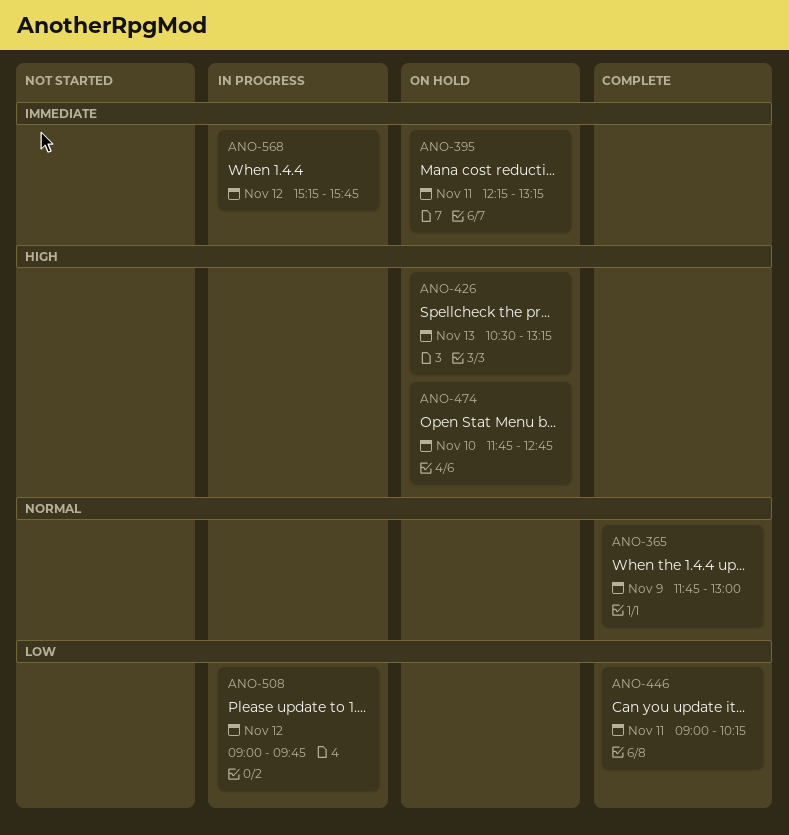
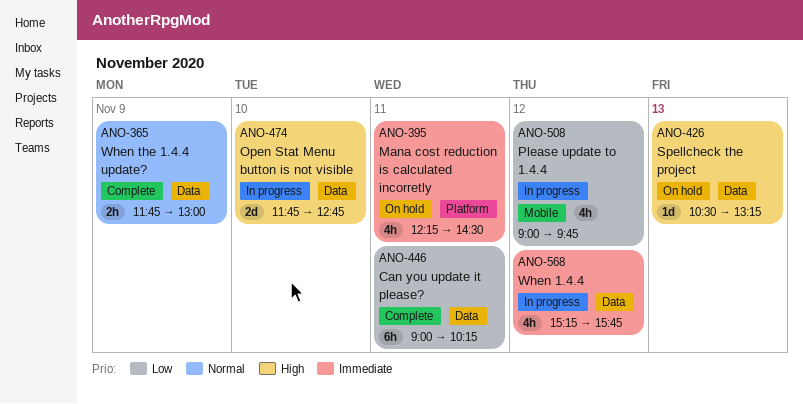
ANO-395, ends: 13:15 -> 14:30
ANO-474, status: On hold -> In progress

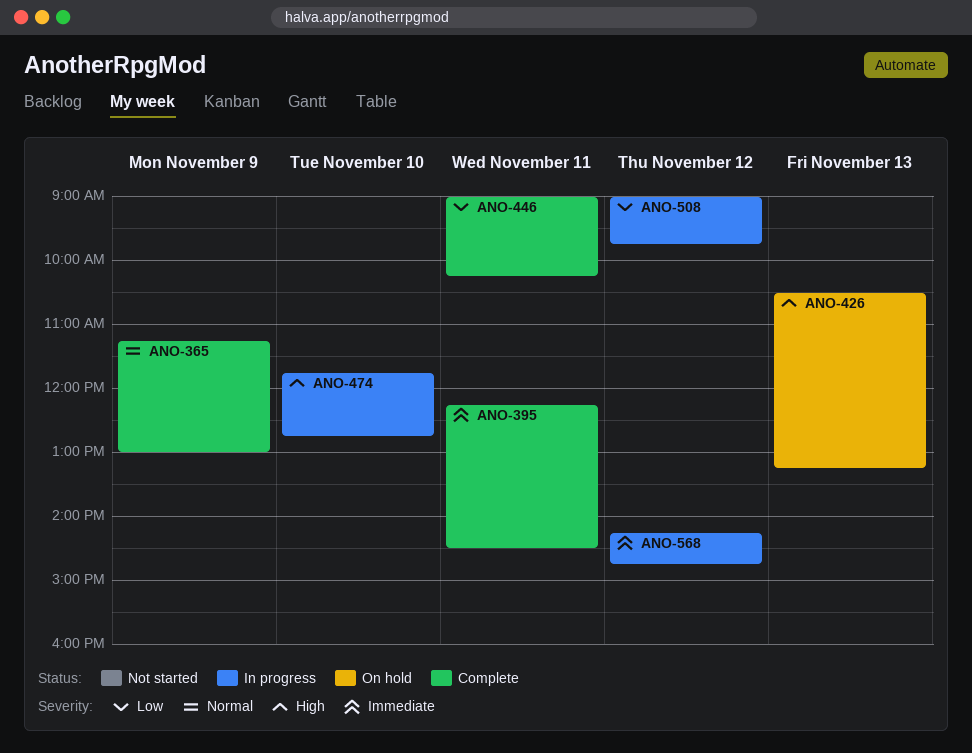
ANO-365, begins: 11:45 -> 11:15
ANO-395, status: On hold -> Complete
ANO-568, begins: 15:15 -> 14:15
ANO-568, ends: 15:45 -> 14:45

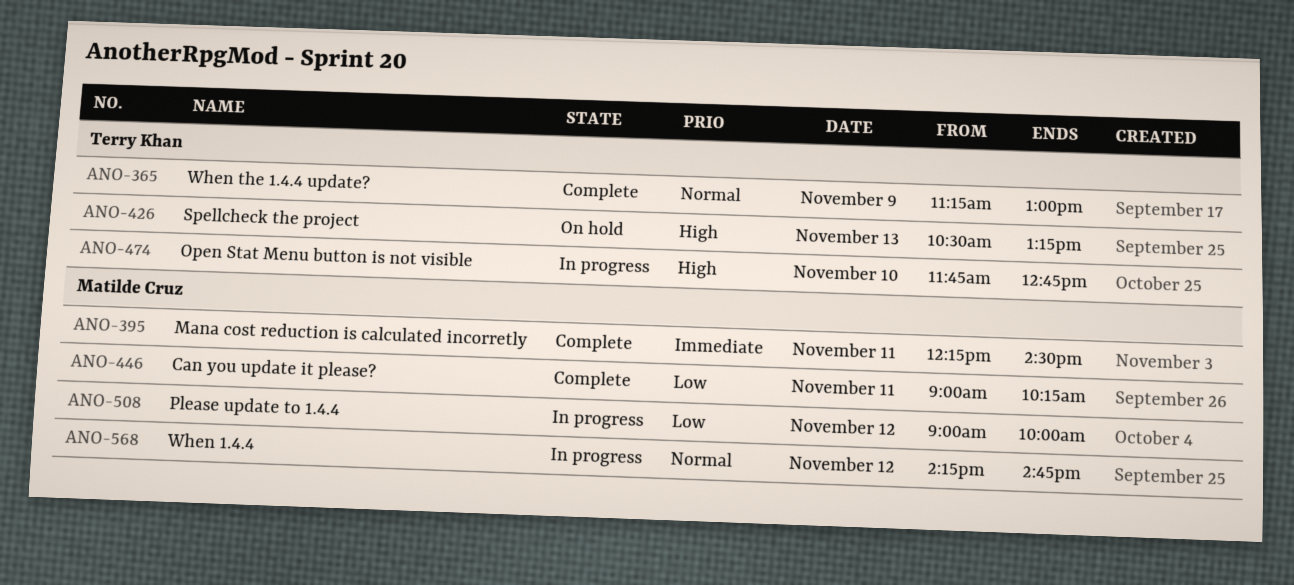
ANO-508, ends: 09:45 -> 10:00
ANO-568, priority: Immediate -> Normal

